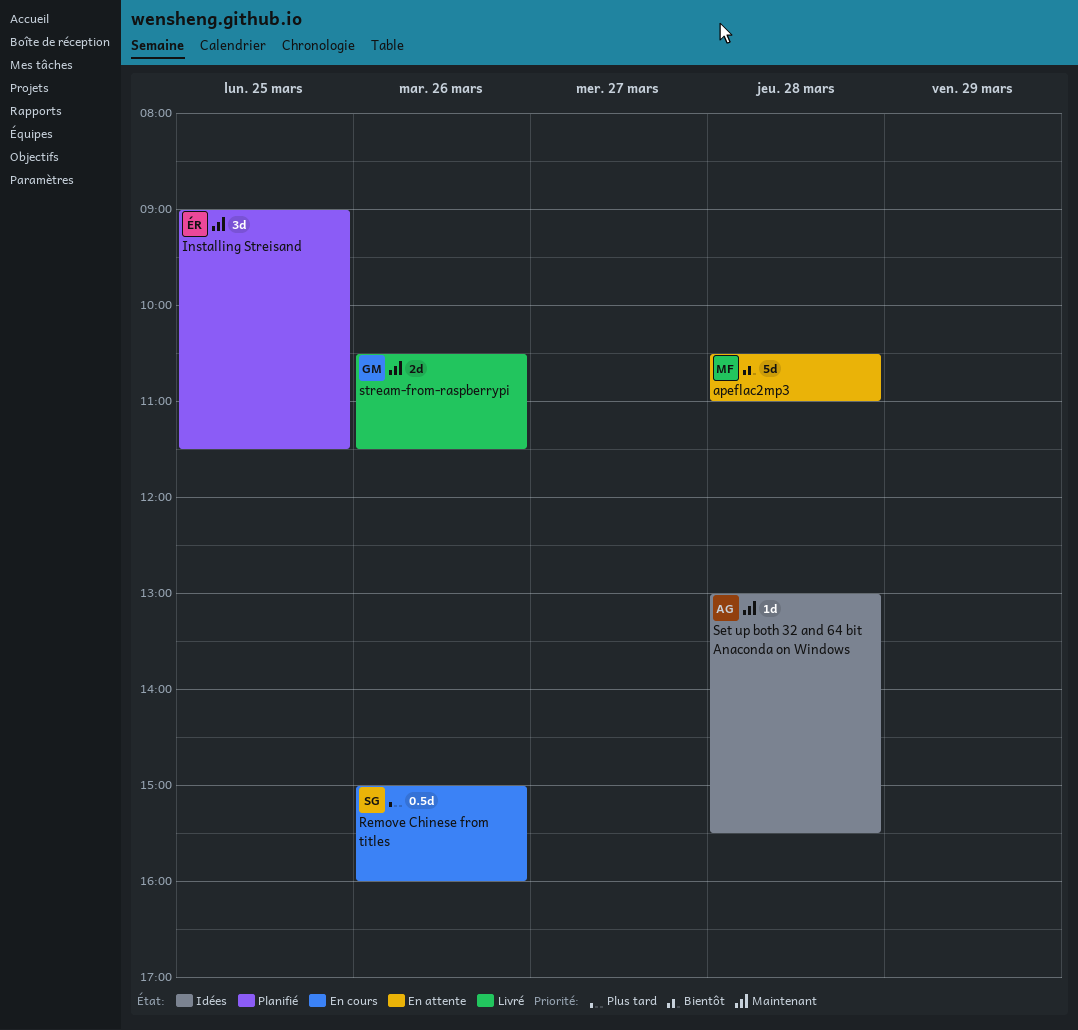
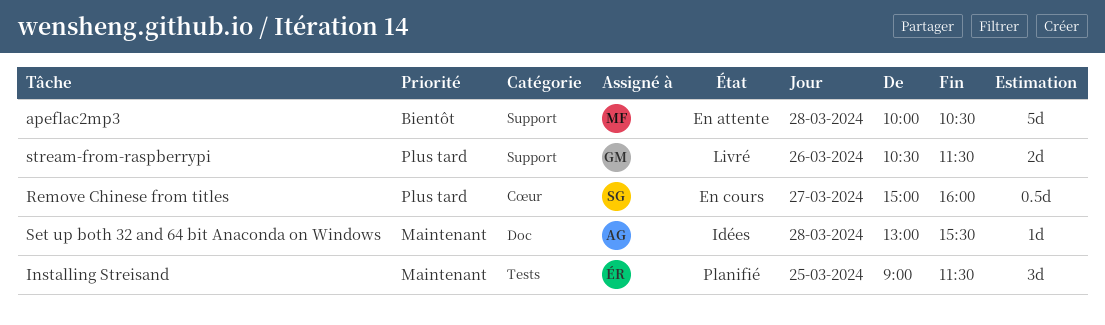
apeflac2mp3, begins: 10:30 -> 10:00
apeflac2mp3, ends: 11:00 -> 10:30
Remove Chinese from titles, day: Mar 26 -> Mar 27
stream-from-raspberrypi, priority: Maintenant -> Plus tard

